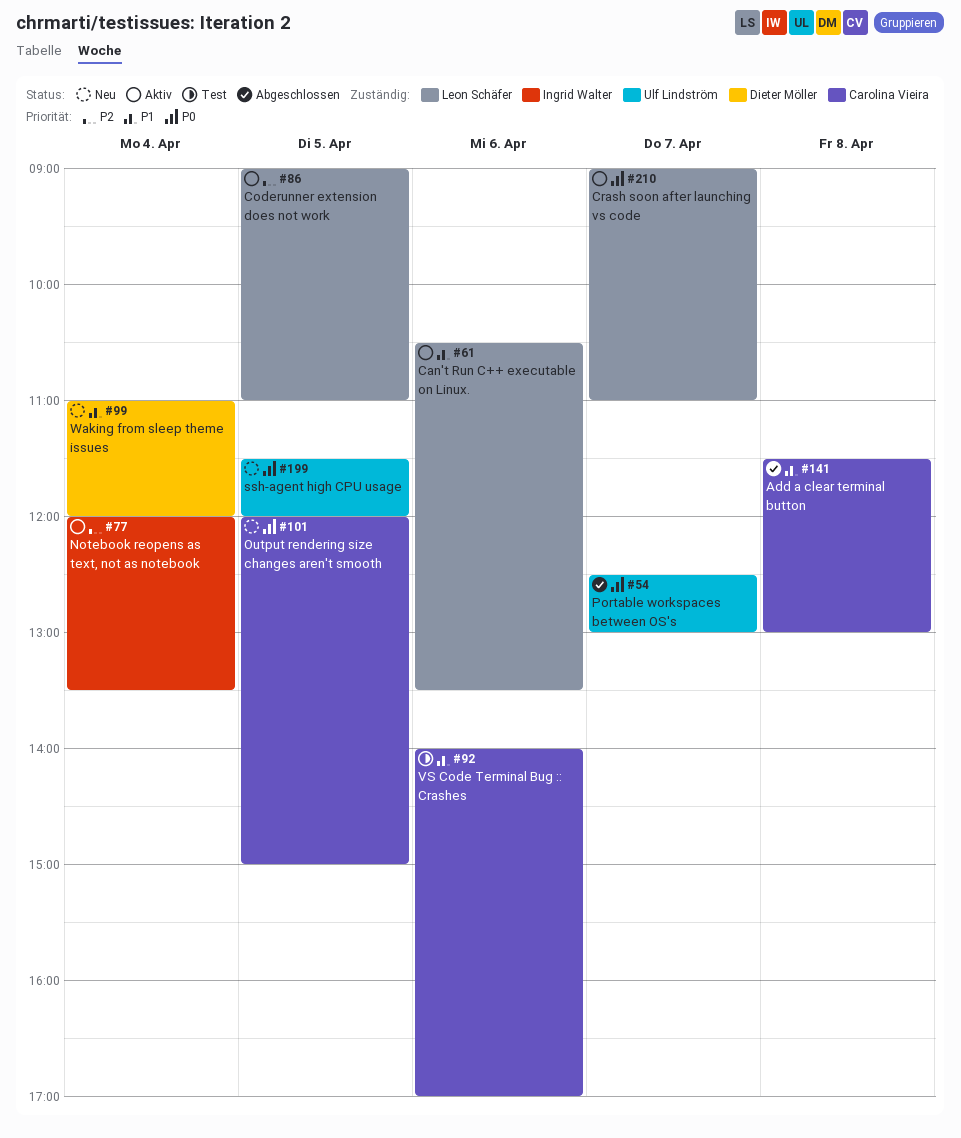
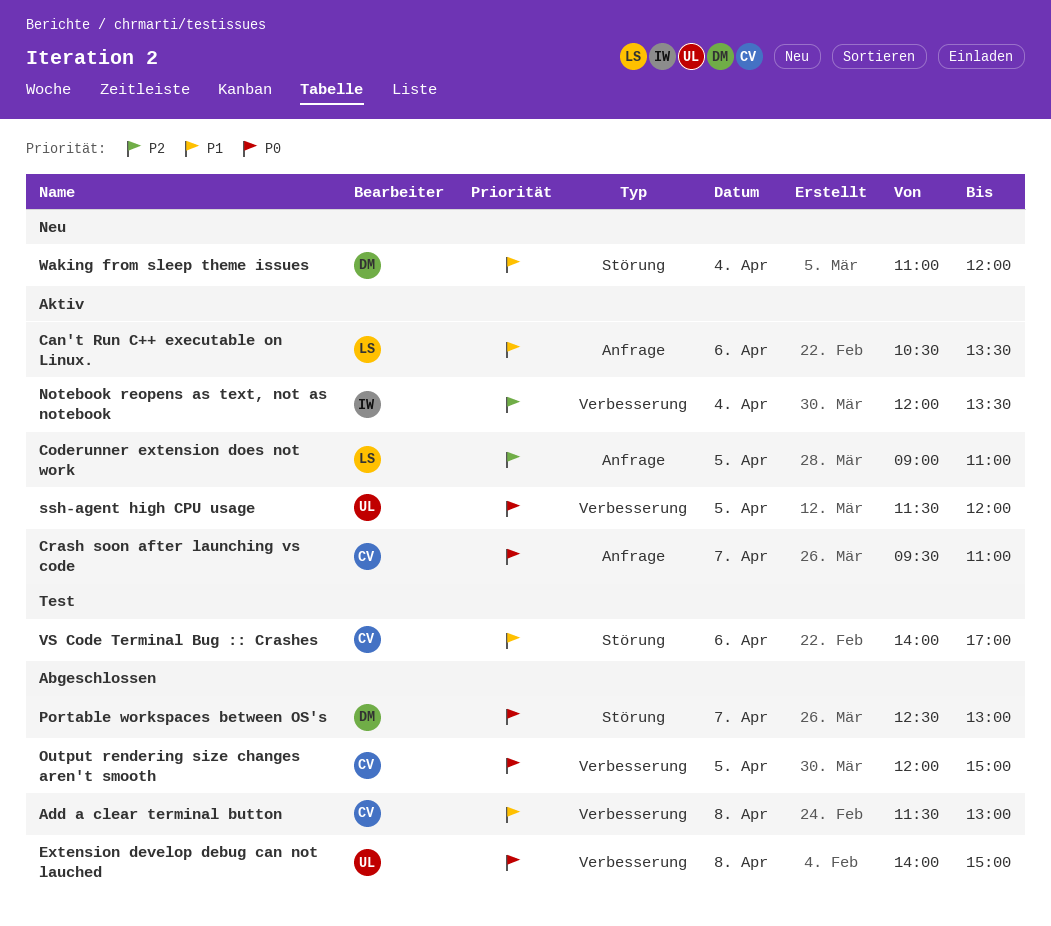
Crash soon after launching vs code, owner: Leon Schäfer -> Carolina Vieira
Crash soon after launching vs code, begins: 09:00 -> 09:30
Extension develop debug can not lauched: none -> present
Output rendering size changes aren't smooth, status: Neu -> Abgeschlossen
Portable workspaces between OS's, owner: Ulf Lindström -> Dieter Möller
ssh-agent high CPU usage, status: Neu -> Aktiv

